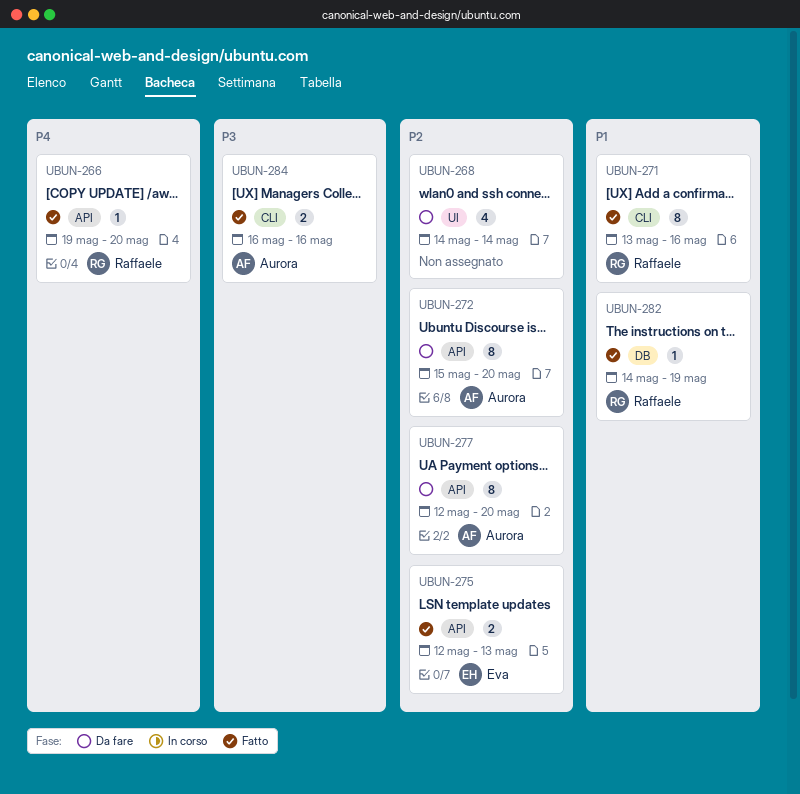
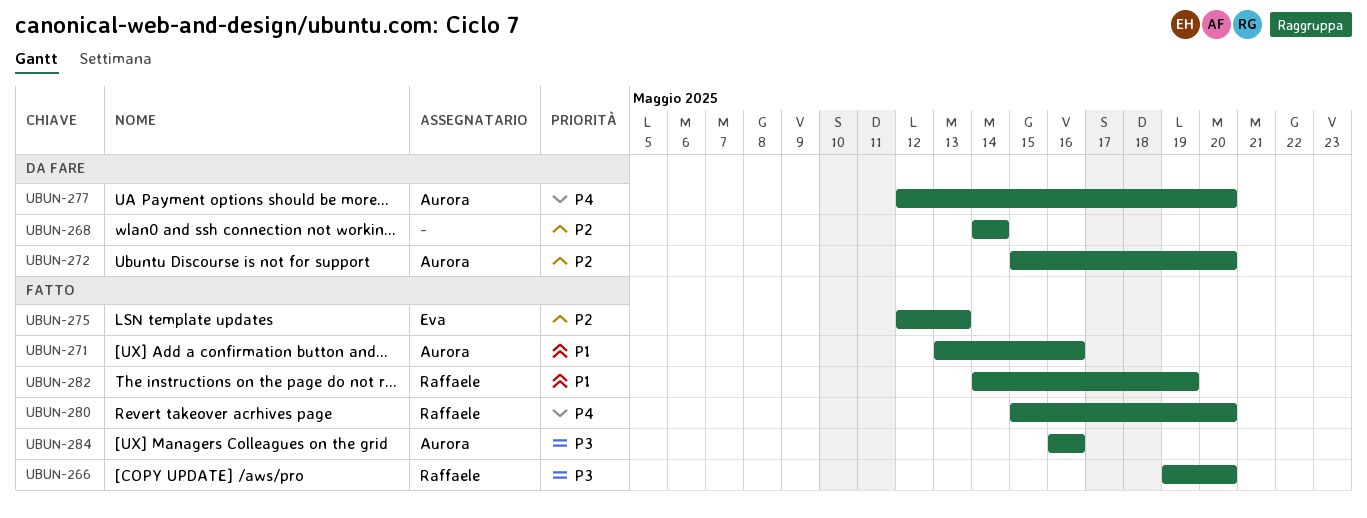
UBUN-266, priority: P4 -> P3
UBUN-271, owner: Raffaele -> Aurora
UBUN-277, priority: P2 -> P4
UBUN-280: none -> present

